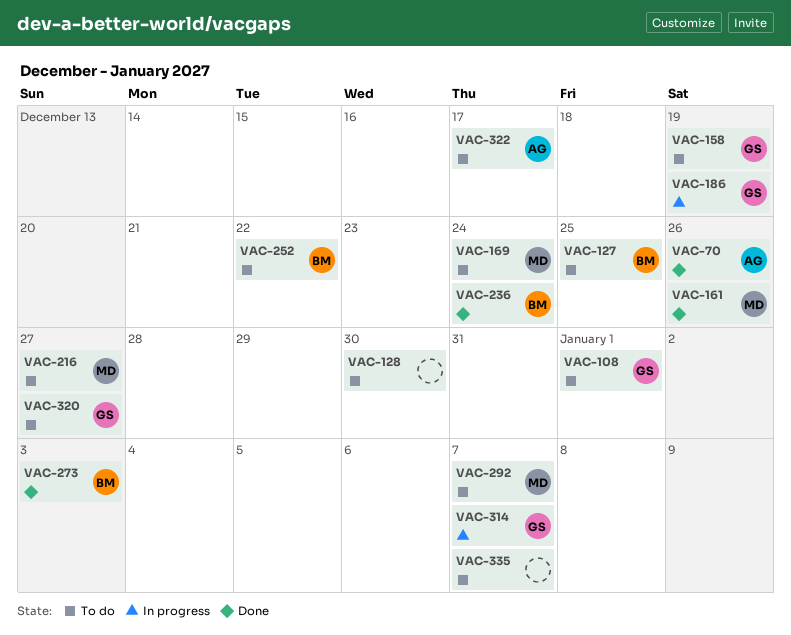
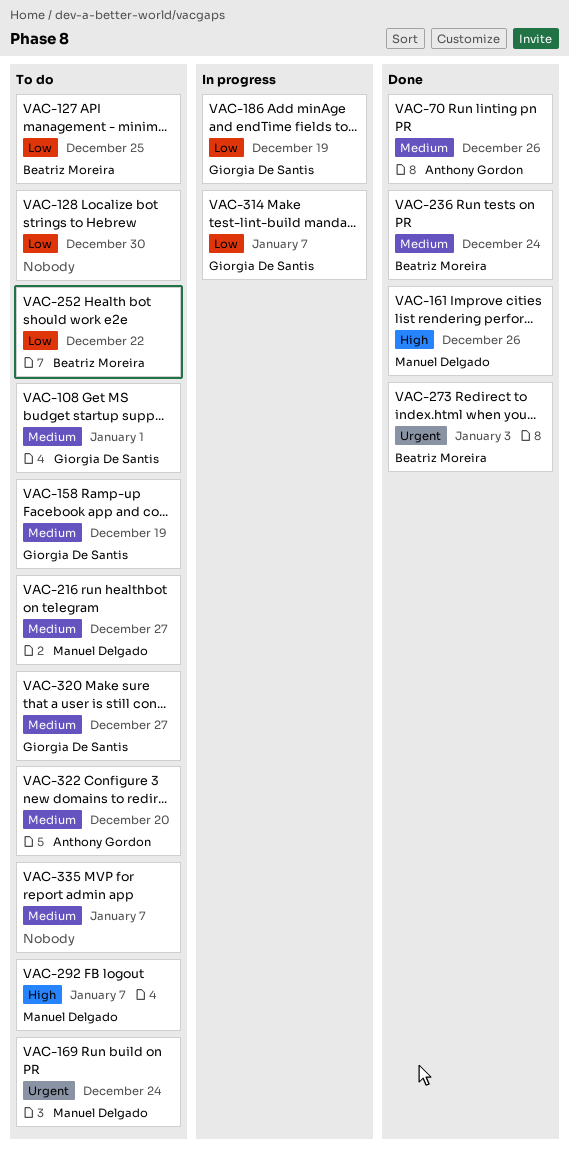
VAC-322, due: Dec 17 -> Dec 20

